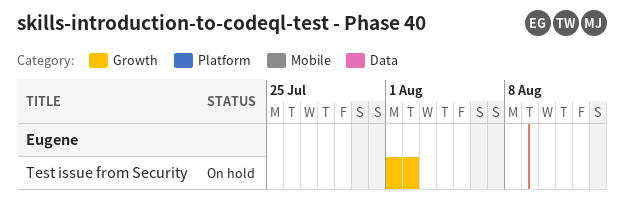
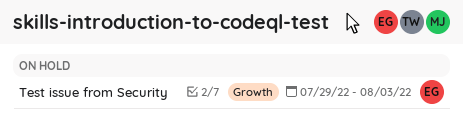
Test issue from Security, start: Aug 1 -> Jul 29
Test issue from Security, due: Aug 2 -> Aug 3

